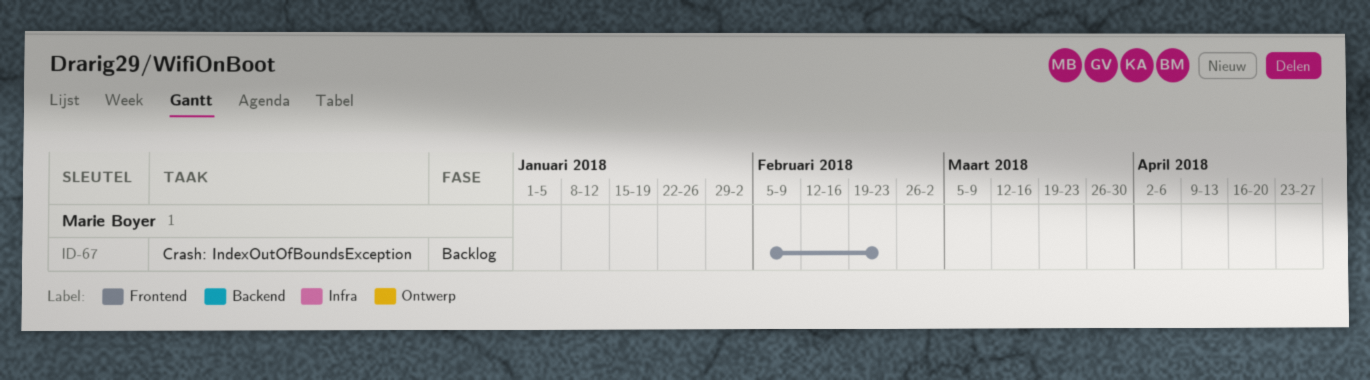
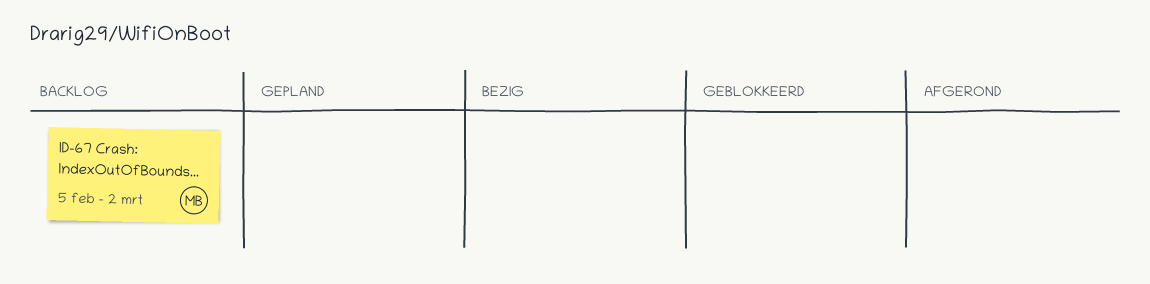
ID-67, due: Feb 23 -> Mar 2

